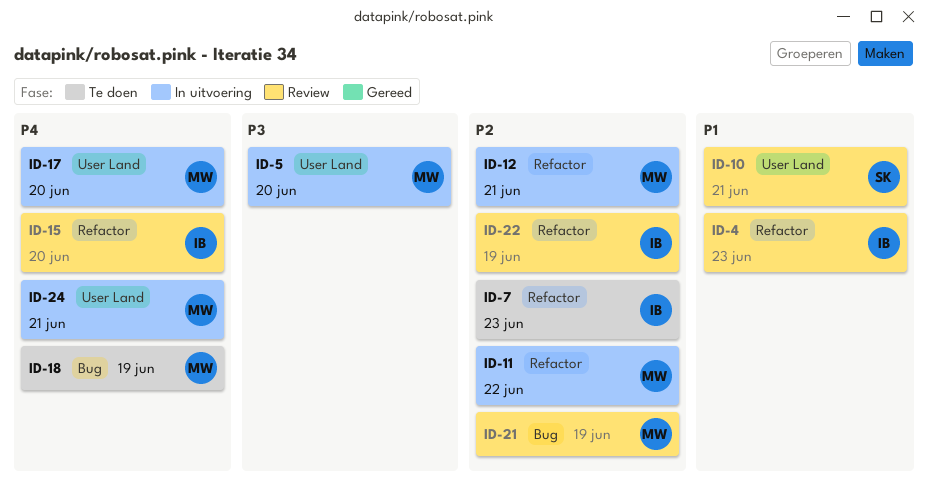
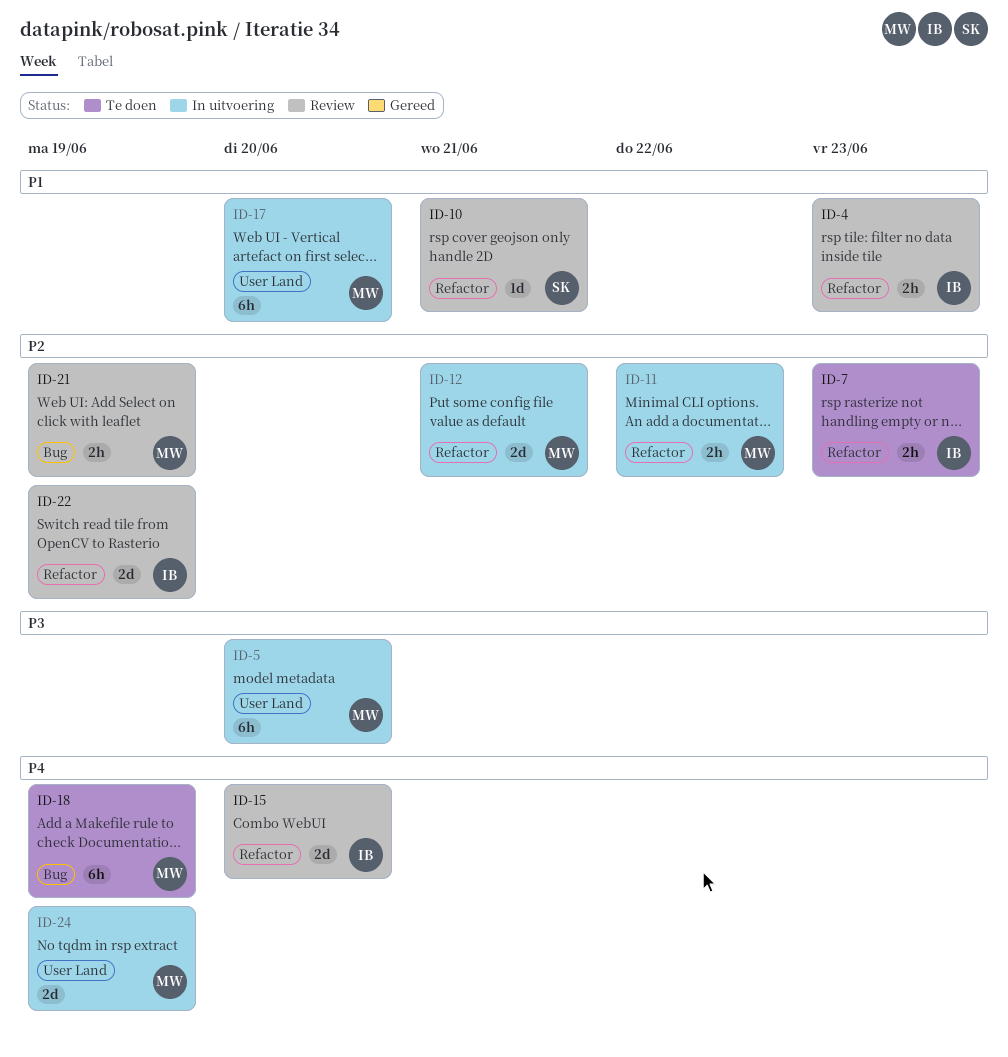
ID-10, label: User Land -> Refactor
ID-17, priority: P4 -> P1
ID-24, due: Jun 21 -> Jun 19

